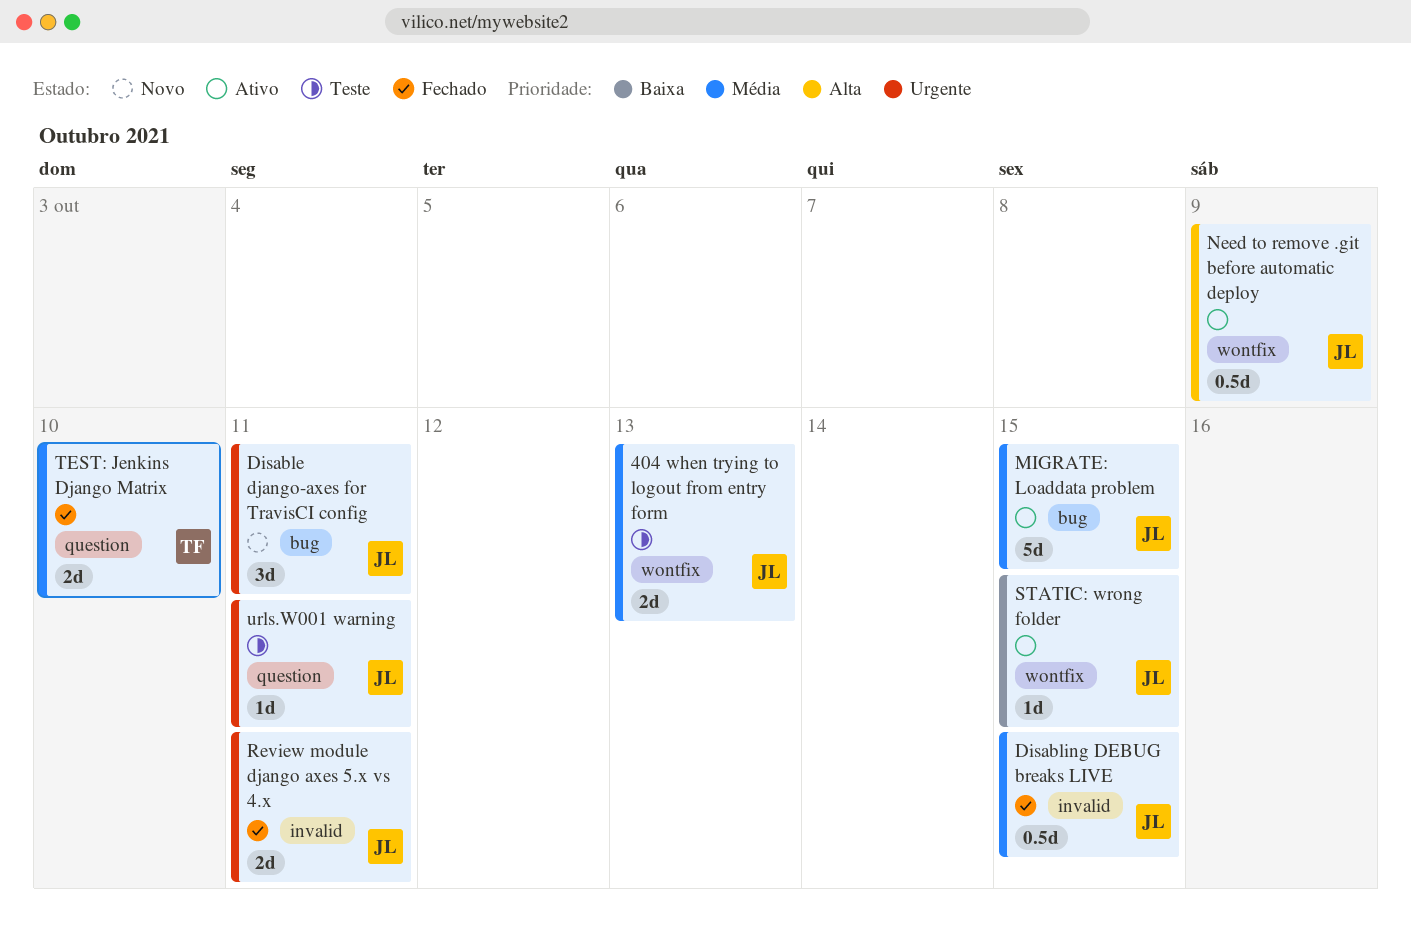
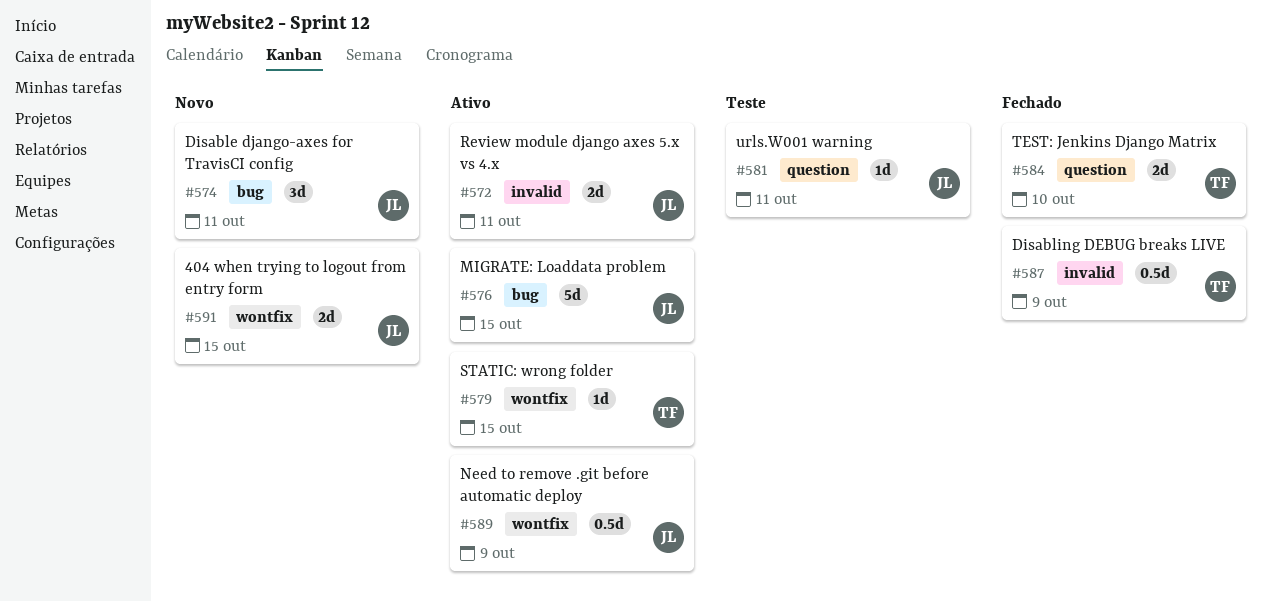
404 when trying to logout from entry form, status: Teste -> Novo
404 when trying to logout from entry form, due: Oct 13 -> Oct 15
Disabling DEBUG breaks LIVE, owner: JL -> TF
Disabling DEBUG breaks LIVE, due: Oct 15 -> Oct 9
Review module django axes 5.x vs 4.x, status: Fechado -> Ativo
STATIC: wrong folder, owner: JL -> TF

